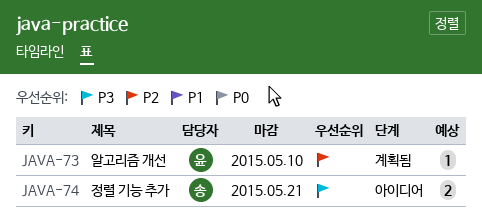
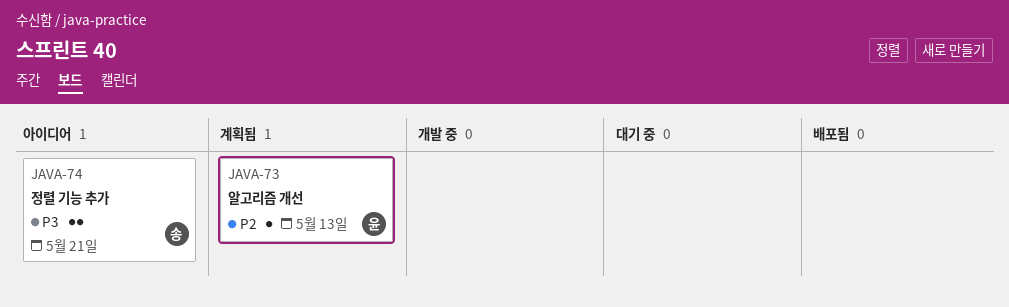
JAVA-73, due: May 10 -> May 13

